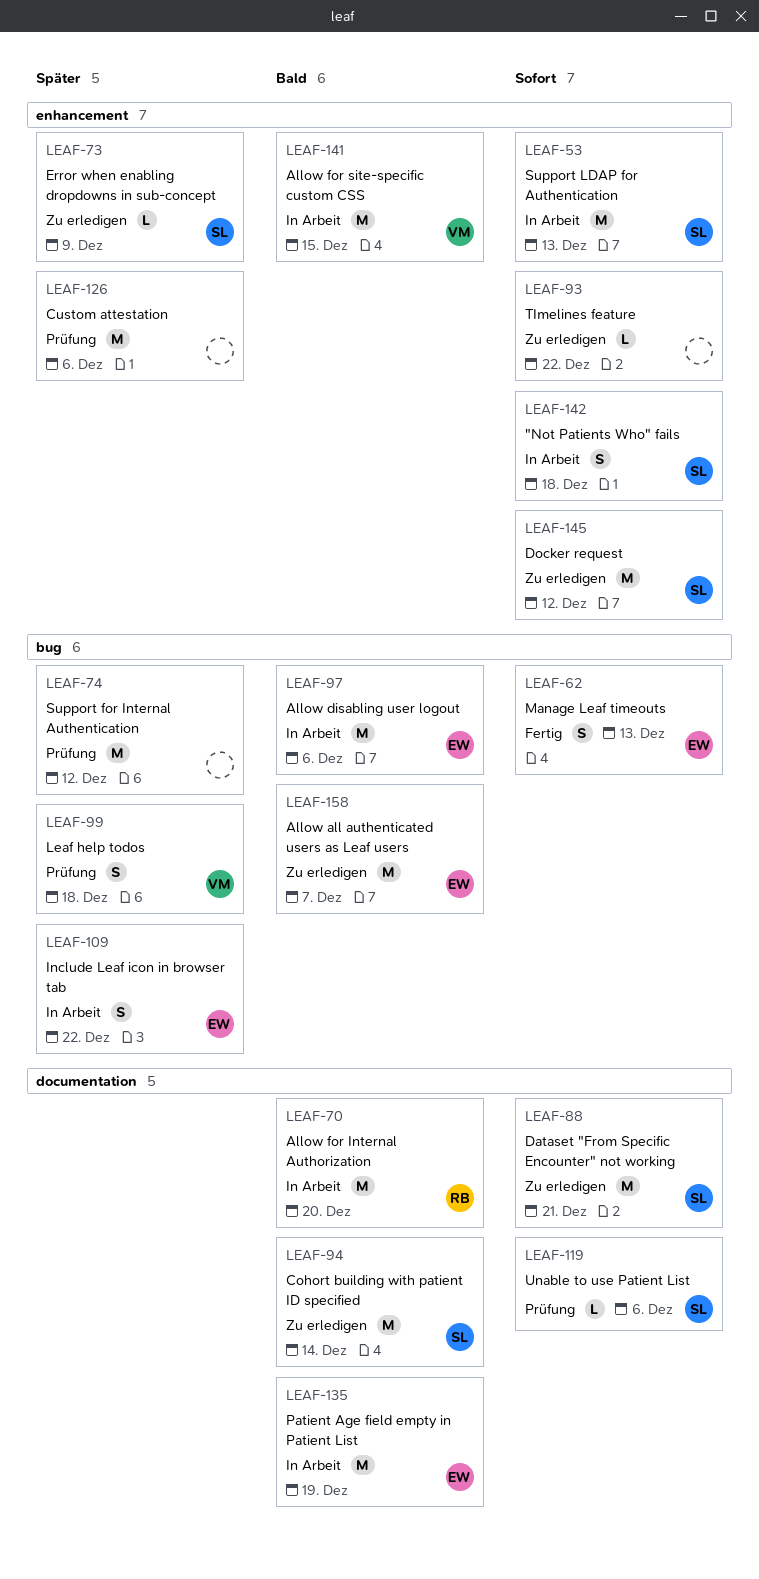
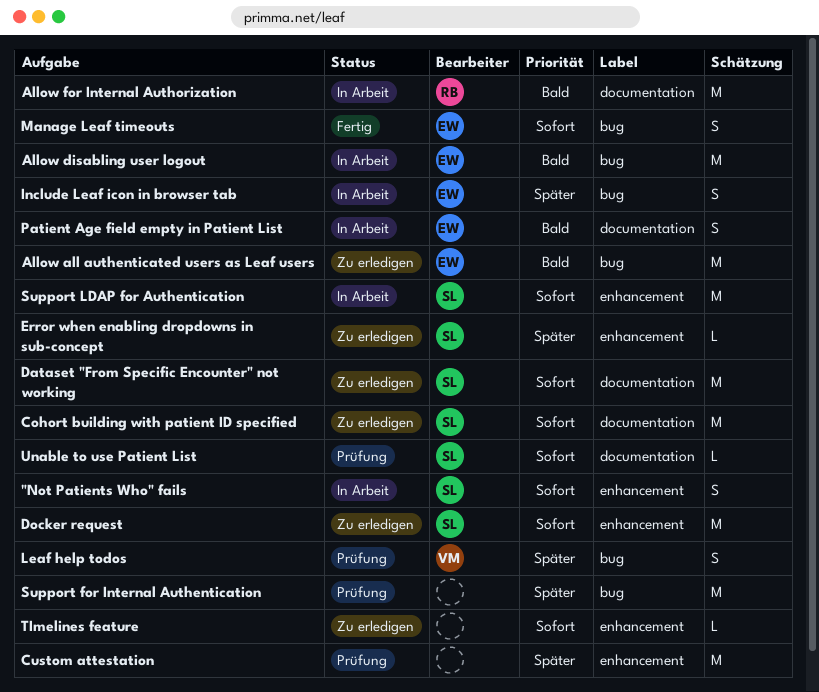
Allow for site-specific custom CSS: present -> none
Cohort building with patient ID specified, priority: Bald -> Sofort
Patient Age field empty in Patient List, estimate: M -> S

